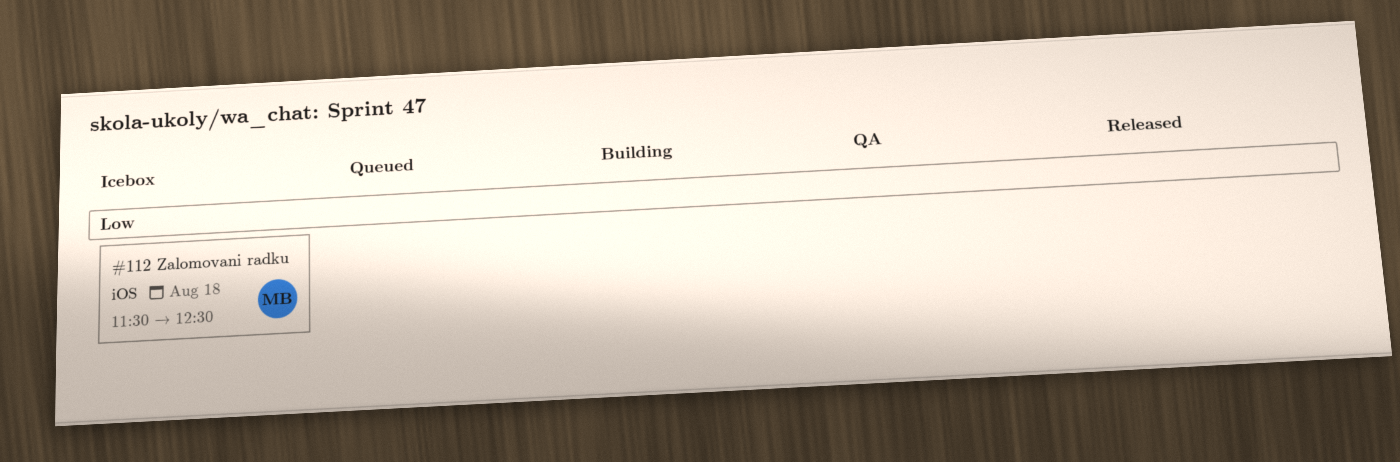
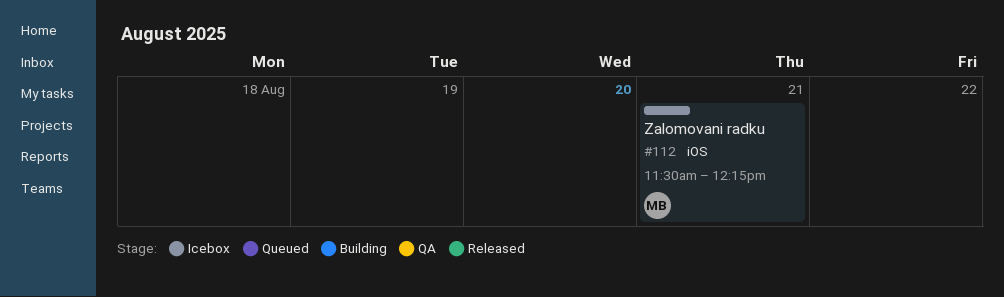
#112, day: Aug 18 -> Aug 21
#112, ends: 12:30 -> 12:15

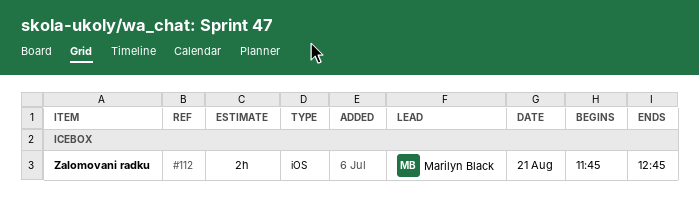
#112, begins: 11:30 -> 11:45
#112, ends: 12:15 -> 12:45

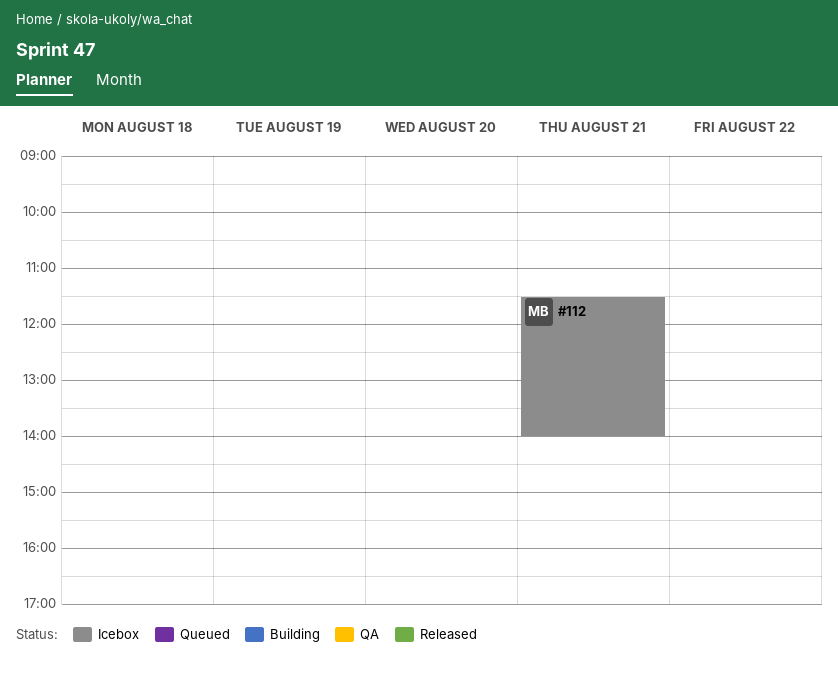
#112, begins: 11:45 -> 11:30
#112, ends: 12:45 -> 14:00

